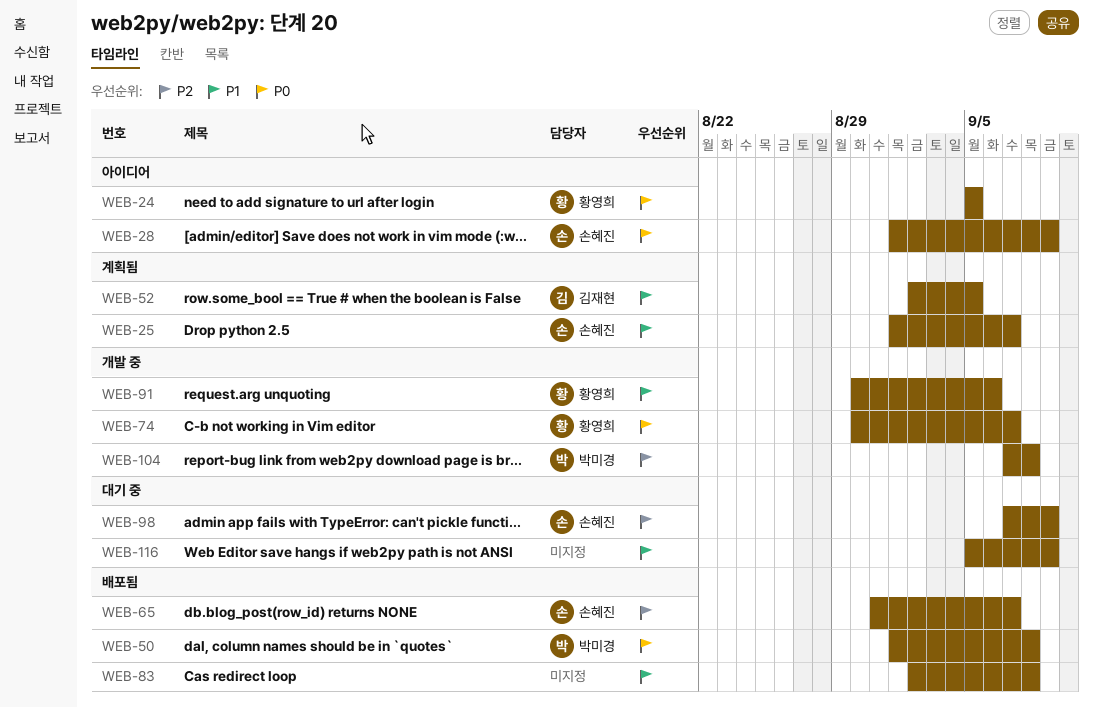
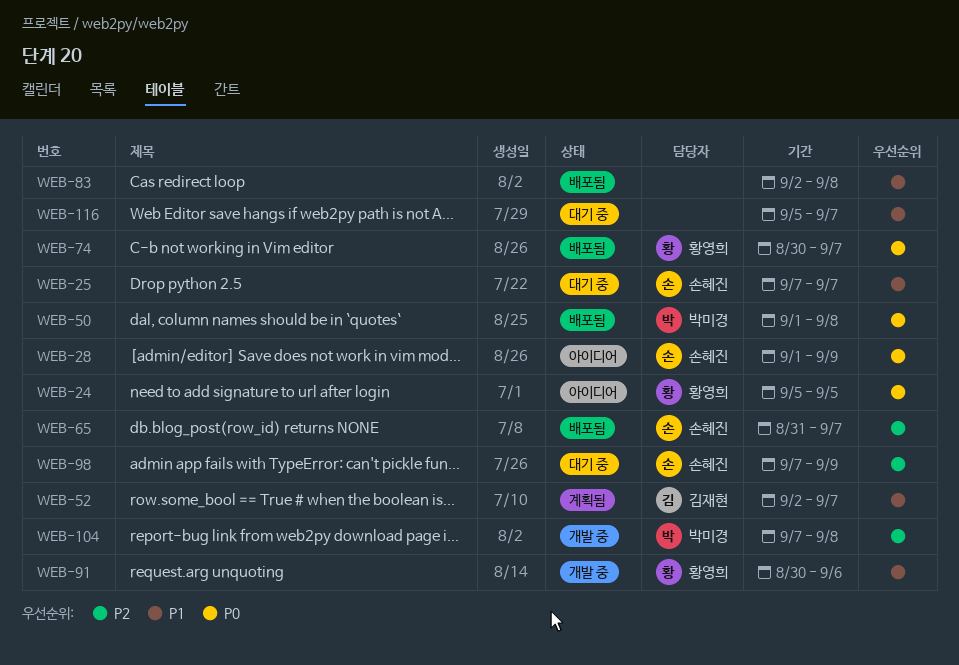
WEB-25, status: 계획됨 -> 대기 중
WEB-25, start: Sep 1 -> Sep 7
WEB-52, due: Sep 5 -> Sep 7
WEB-74, status: 개발 중 -> 배포됨
WEB-116, due: Sep 9 -> Sep 7

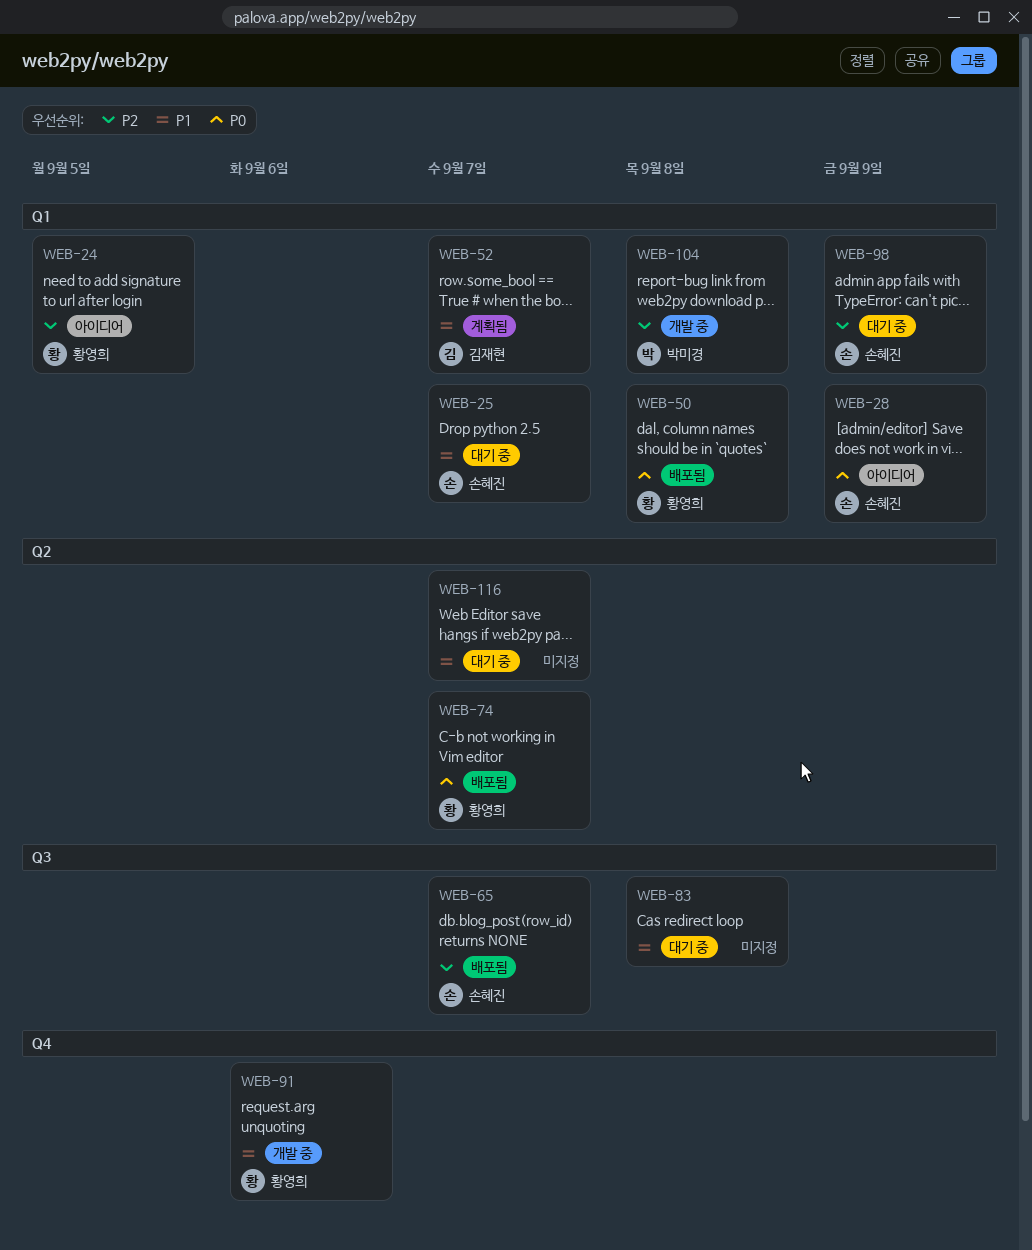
WEB-24, priority: P0 -> P2
WEB-50, owner: 박미경 -> 황영희
WEB-83, status: 배포됨 -> 대기 중

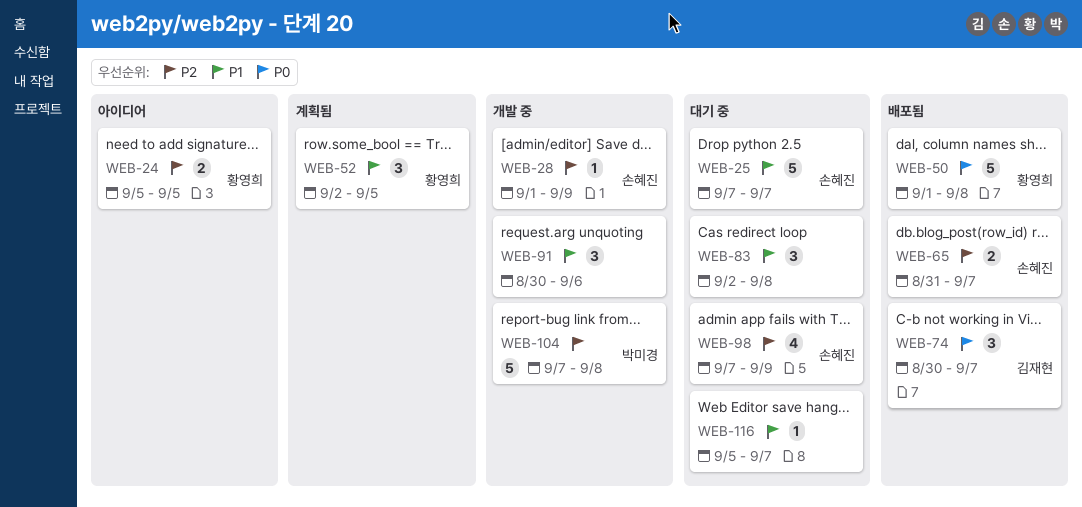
WEB-28, status: 아이디어 -> 개발 중
WEB-28, priority: P0 -> P2
WEB-52, owner: 김재현 -> 황영희
WEB-52, due: Sep 7 -> Sep 5
WEB-74, owner: 황영희 -> 김재현
WEB-91, owner: 황영희 -> none

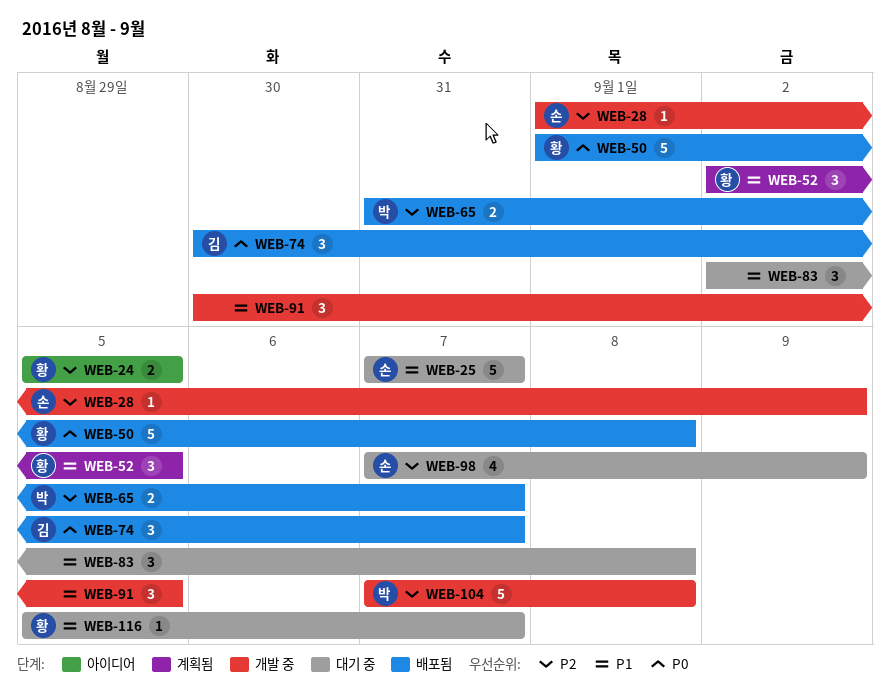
WEB-65, owner: 손혜진 -> 박미경
WEB-91, due: Sep 6 -> Sep 5
WEB-116, owner: none -> 황영희

